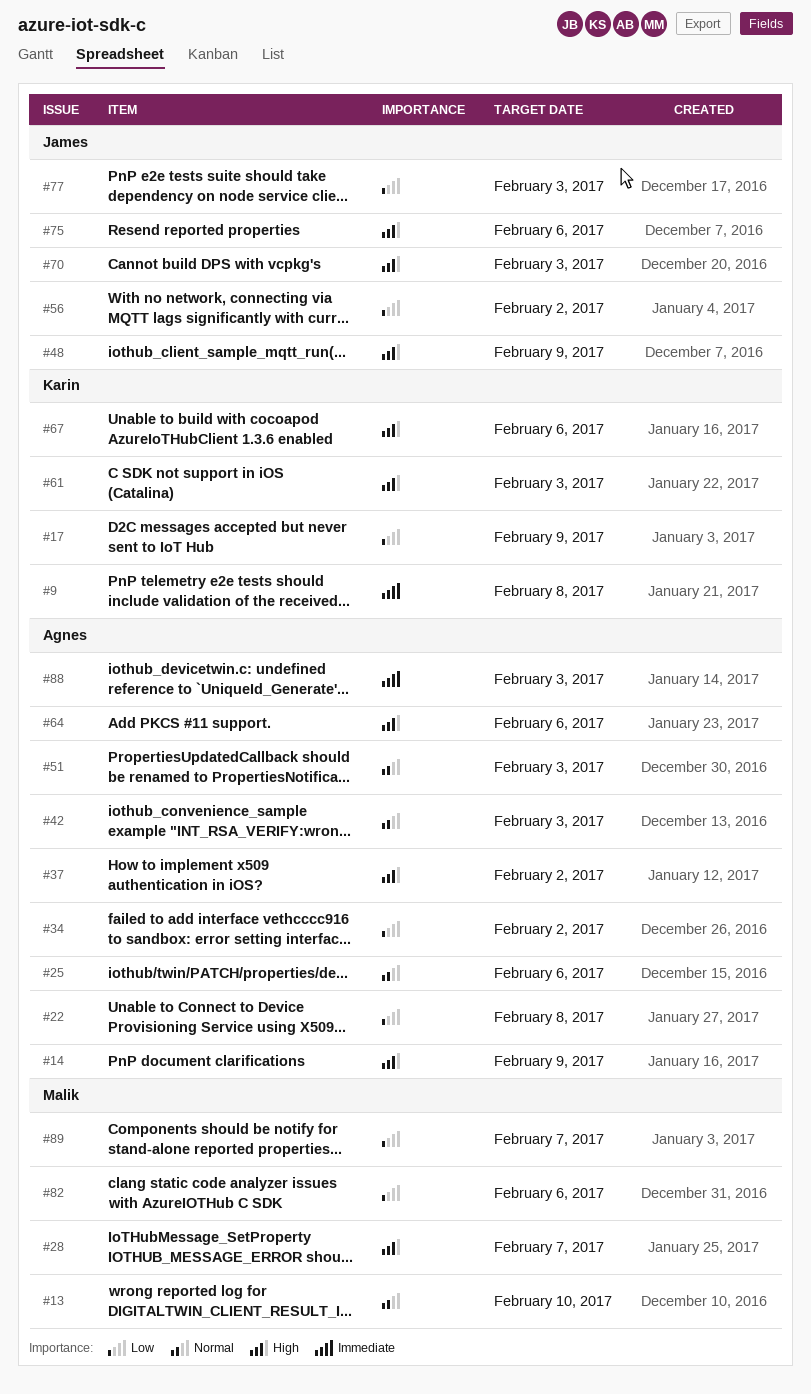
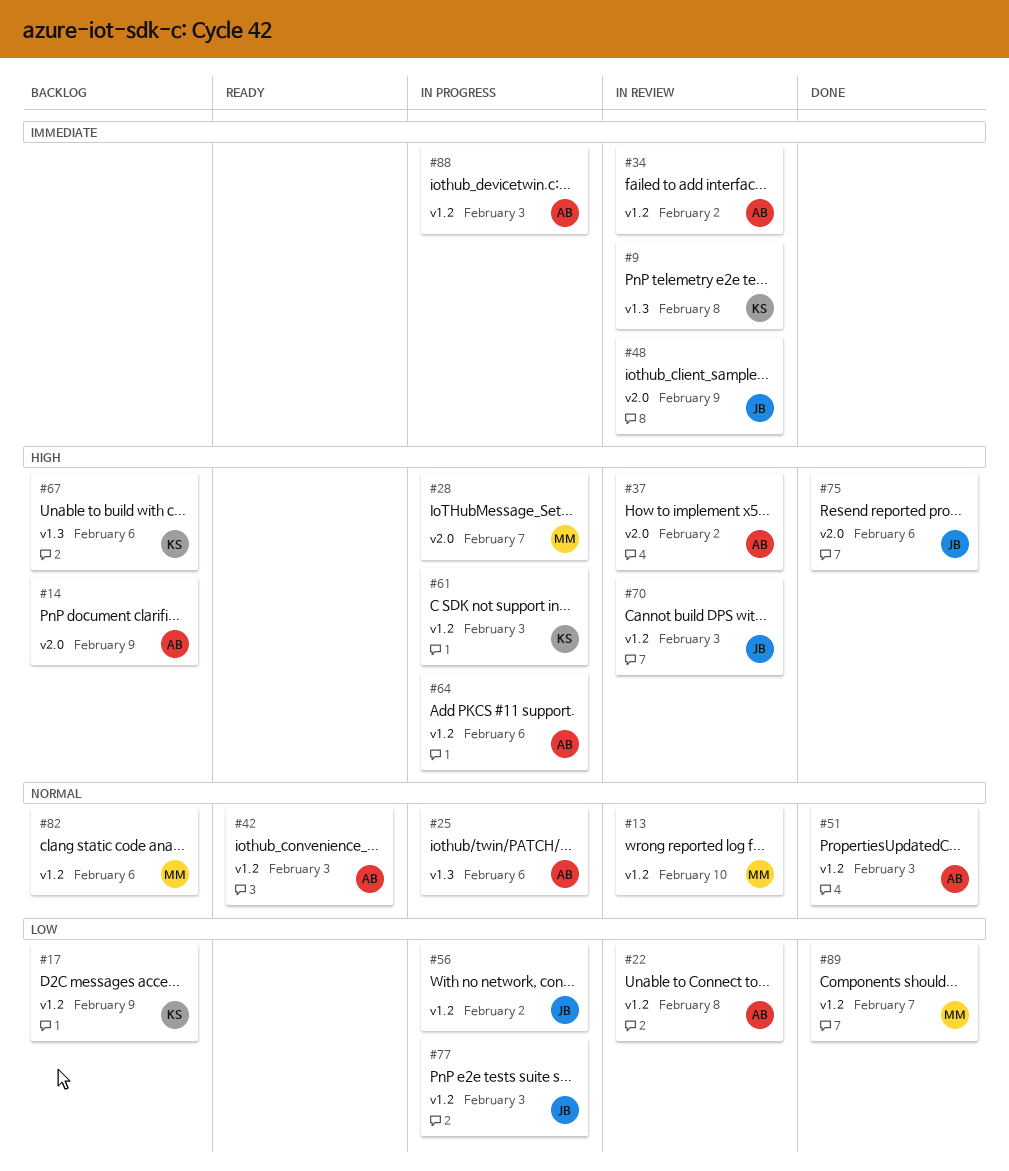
#34, priority: Low -> Immediate
#48, priority: High -> Immediate
#82, priority: Low -> Normal

